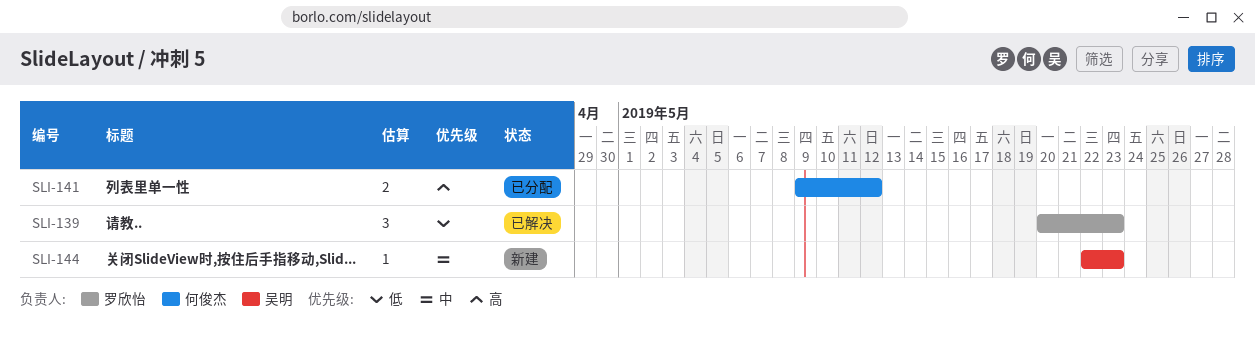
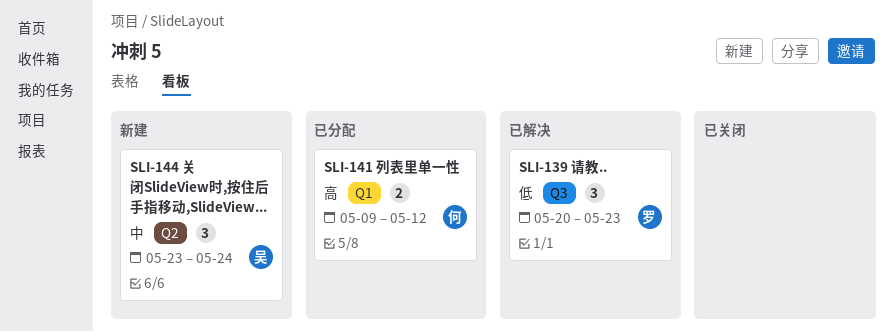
SLI-144, estimate: 1 -> 3
SLI-144, start: May 22 -> May 23
SLI-144, due: May 23 -> May 24

